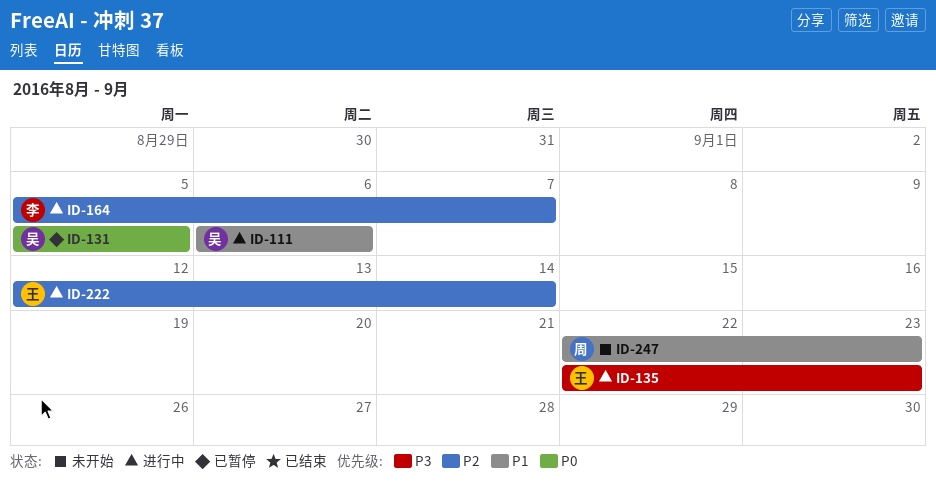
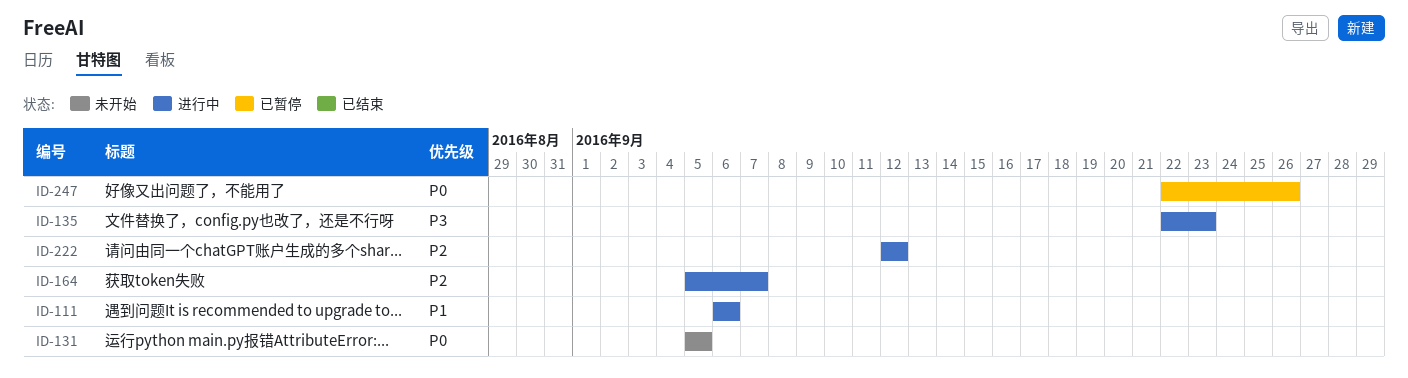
ID-131, status: 已暂停 -> 未开始
ID-222, due: Sep 14 -> Sep 12
ID-247, status: 未开始 -> 已暂停
ID-247, priority: P1 -> P0
ID-247, due: Sep 23 -> Sep 26

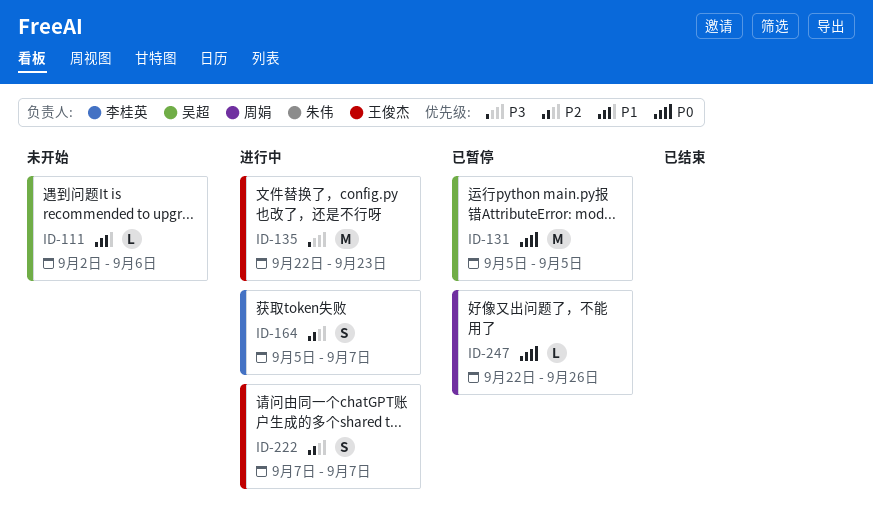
ID-111, status: 进行中 -> 未开始
ID-111, start: Sep 6 -> Sep 2
ID-131, status: 未开始 -> 已暂停
ID-222, start: Sep 12 -> Sep 7
ID-222, due: Sep 12 -> Sep 7

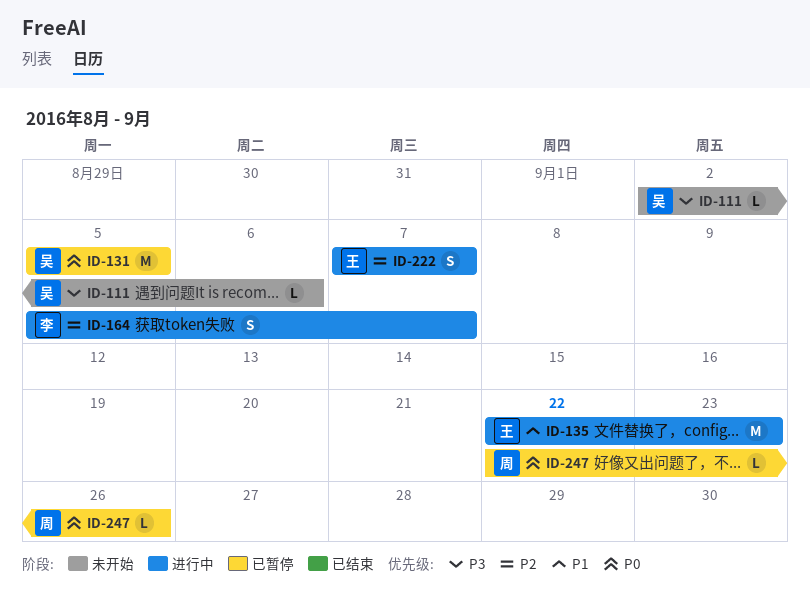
ID-111, priority: P1 -> P3
ID-135, priority: P3 -> P1

